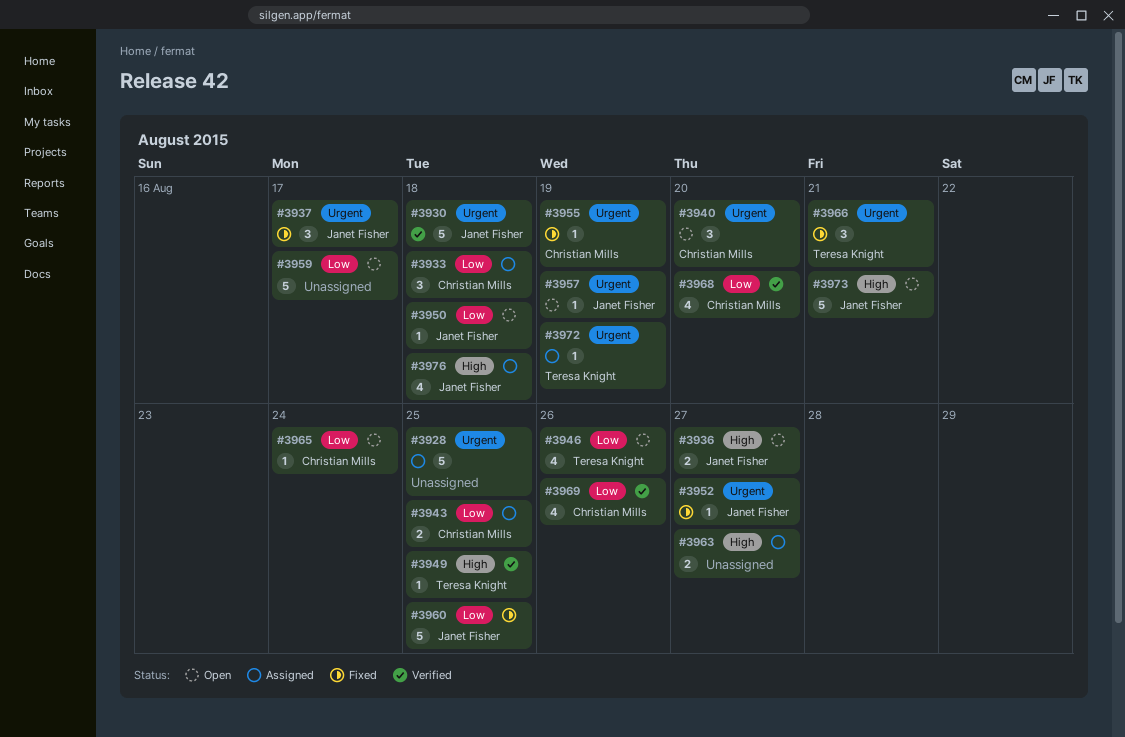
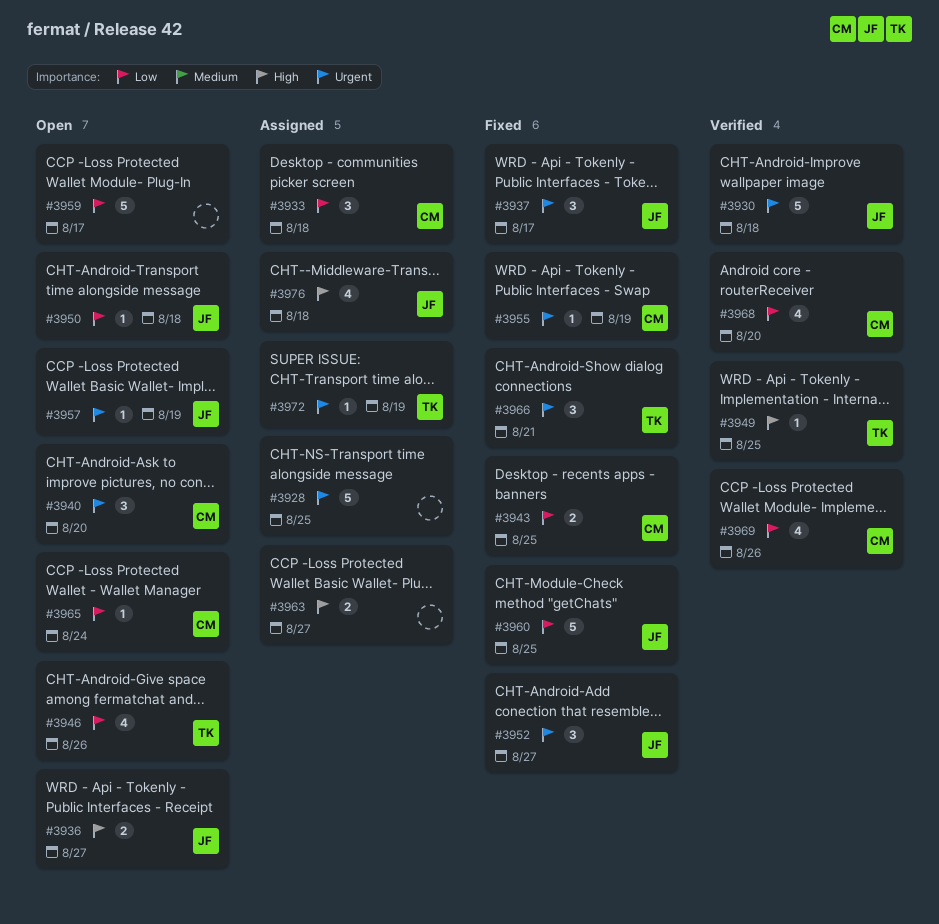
#3943, status: Assigned -> Fixed
#3952, estimate: 1 -> 3
#3973: present -> none

